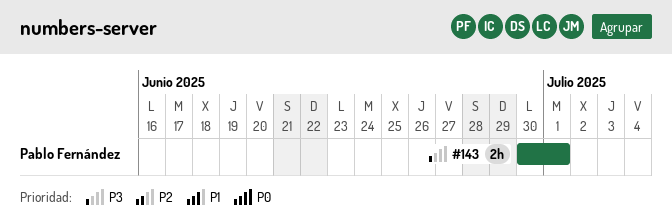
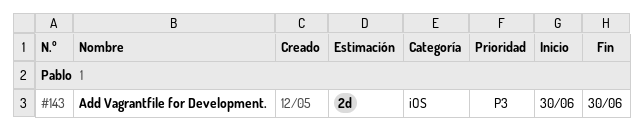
#143, estimate: 2h -> 2d
#143, due: Jul 1 -> Jun 30

